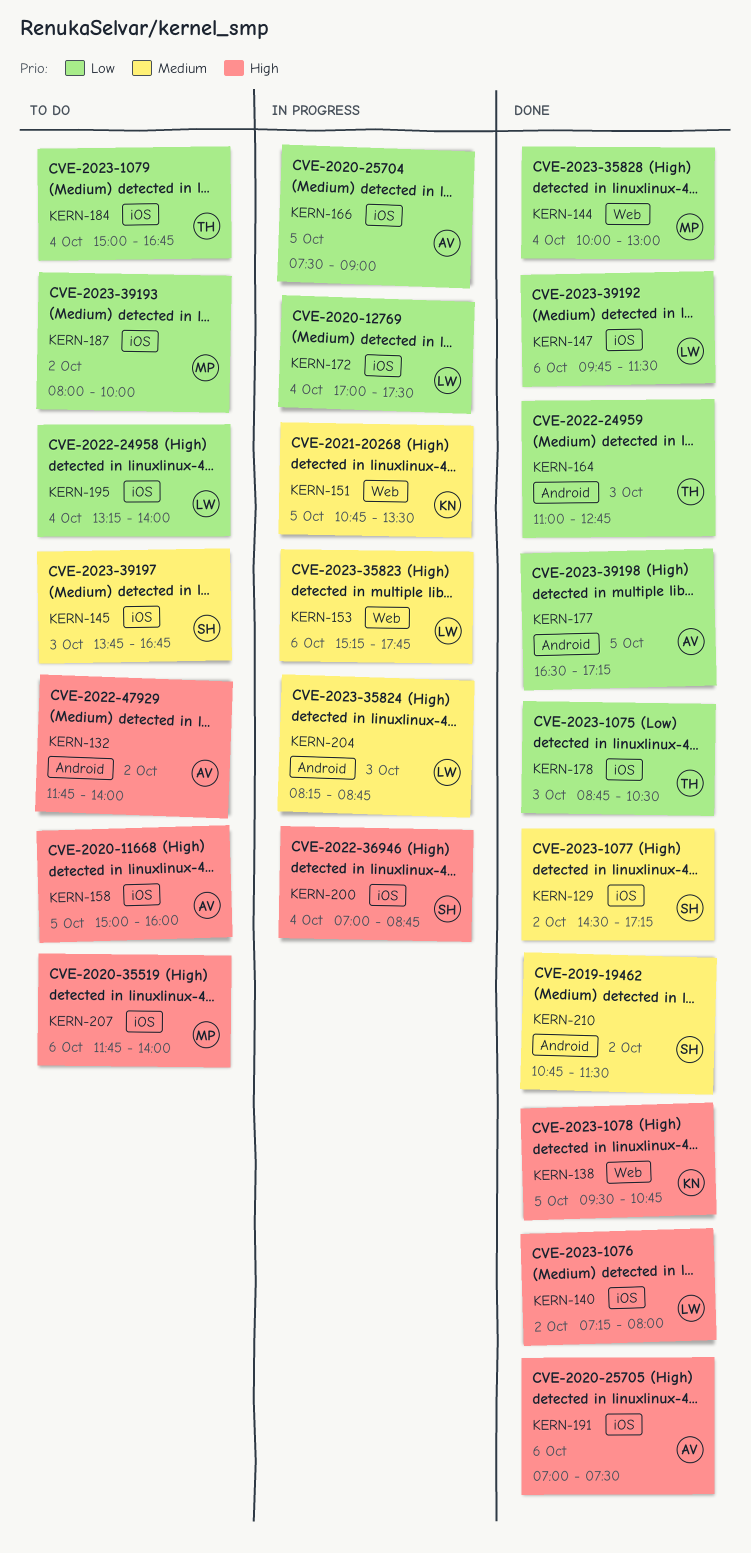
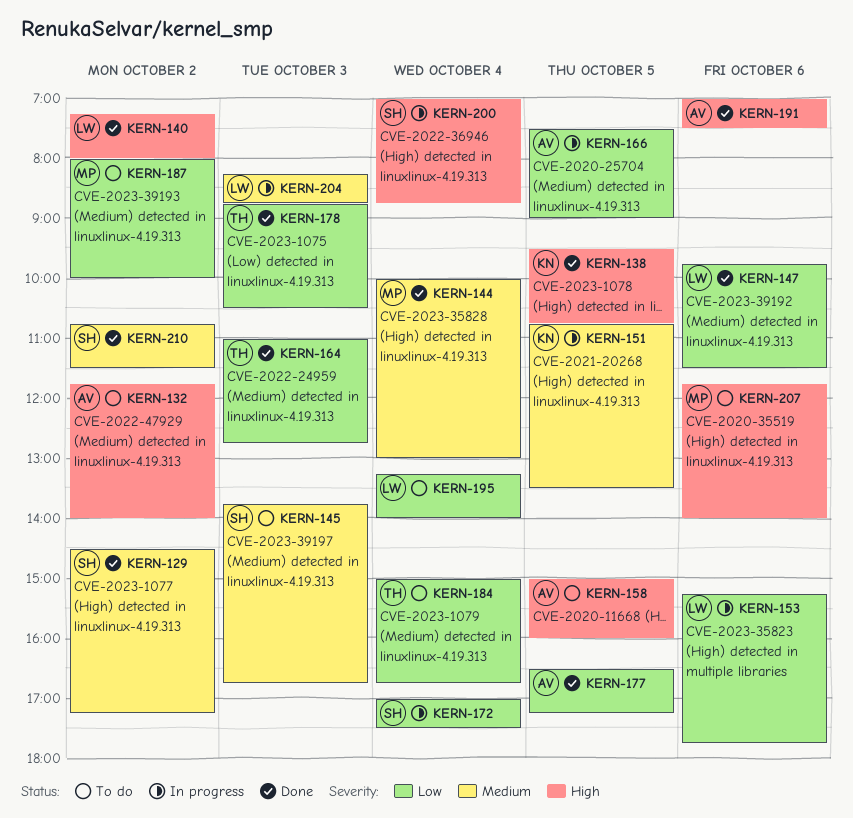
KERN-144, priority: Low -> Medium
KERN-153, priority: Medium -> Low
KERN-172, owner: LW -> SH

